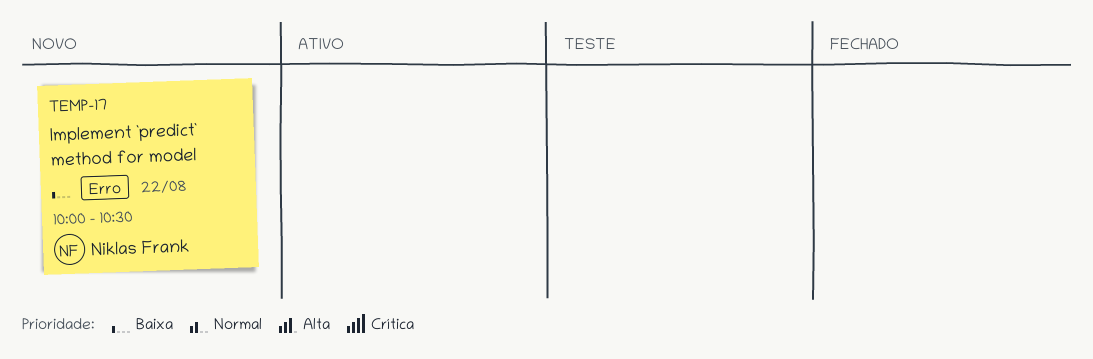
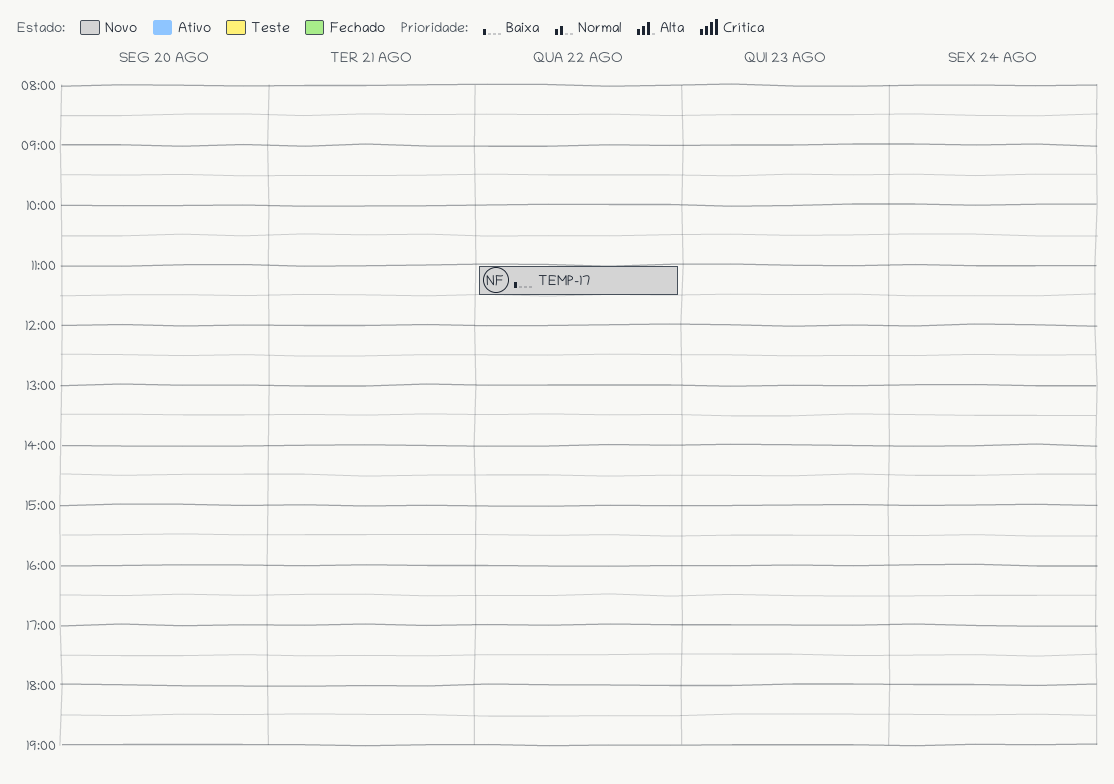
TEMP-17, begins: 10:00 -> 11:00
TEMP-17, ends: 10:30 -> 11:30

